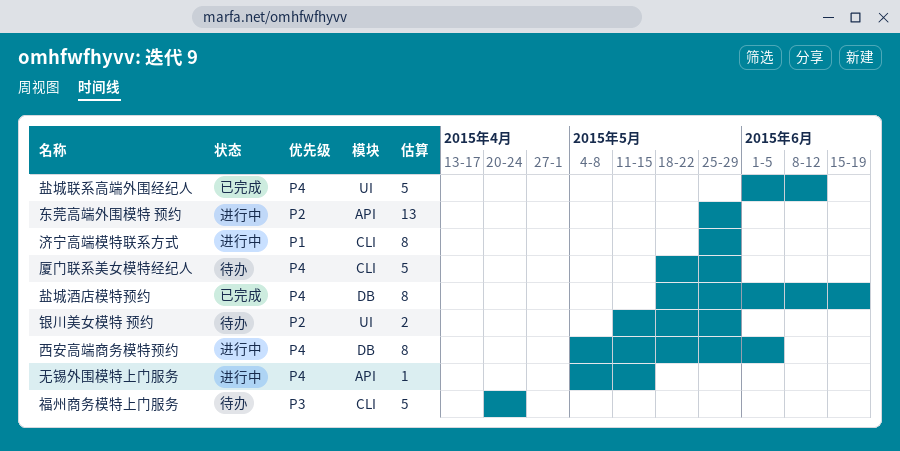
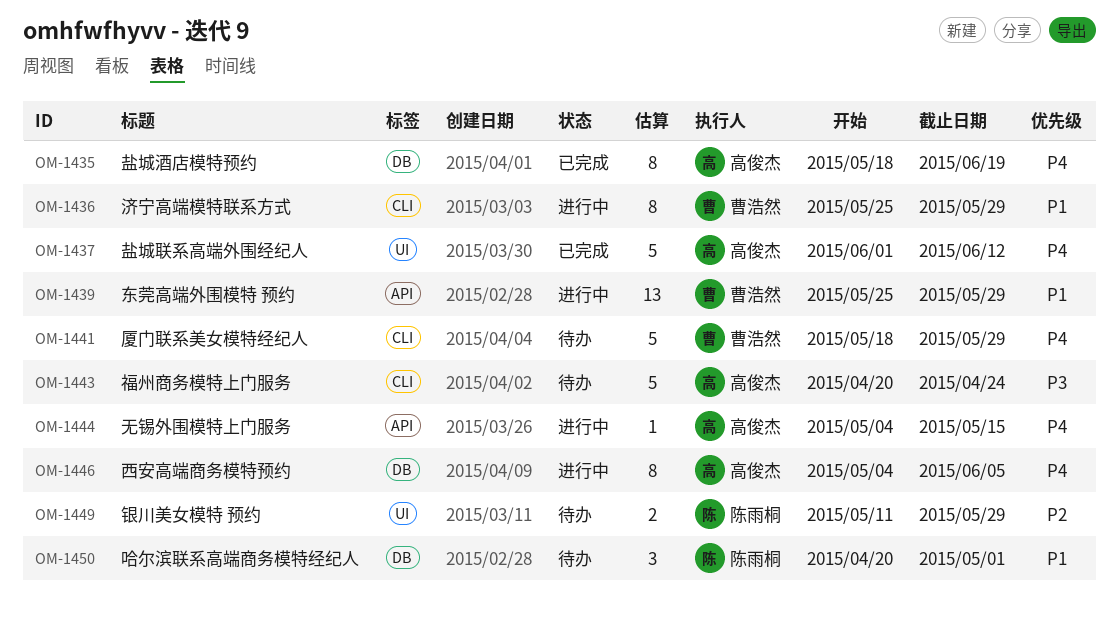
东莞高端外围模特 预约, priority: P2 -> P1
哈尔滨联系高端商务模特经纪人: none -> present

